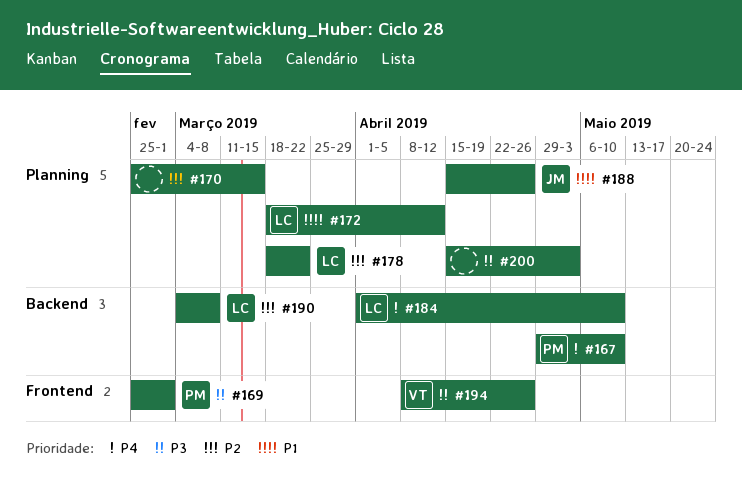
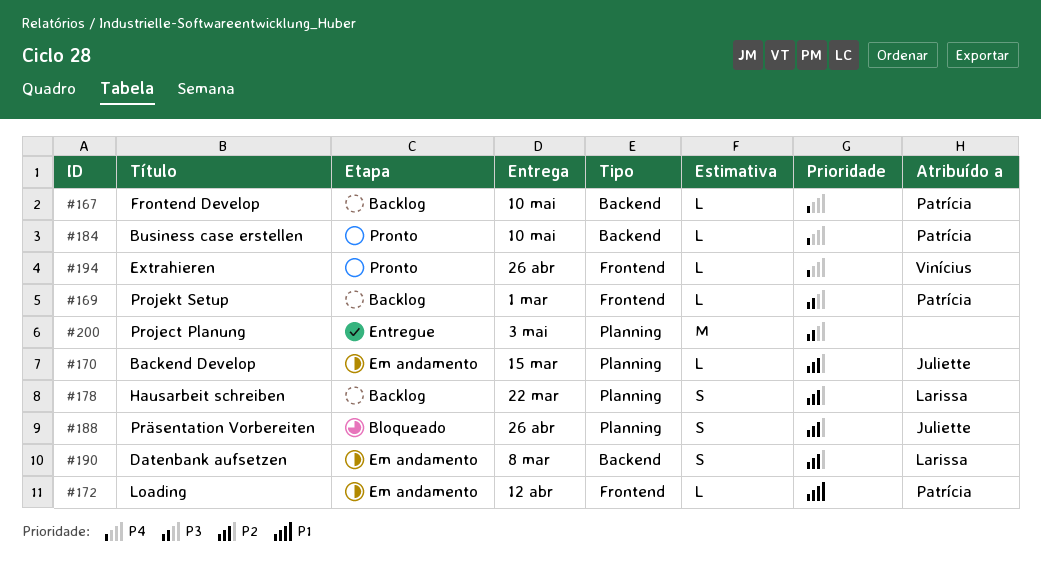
#170, owner: none -> Juliette
#172, owner: Larissa -> Patrícia
#172, label: Planning -> Frontend
#184, owner: Larissa -> Patrícia
#188, priority: P1 -> P2
#194, priority: P3 -> P4

